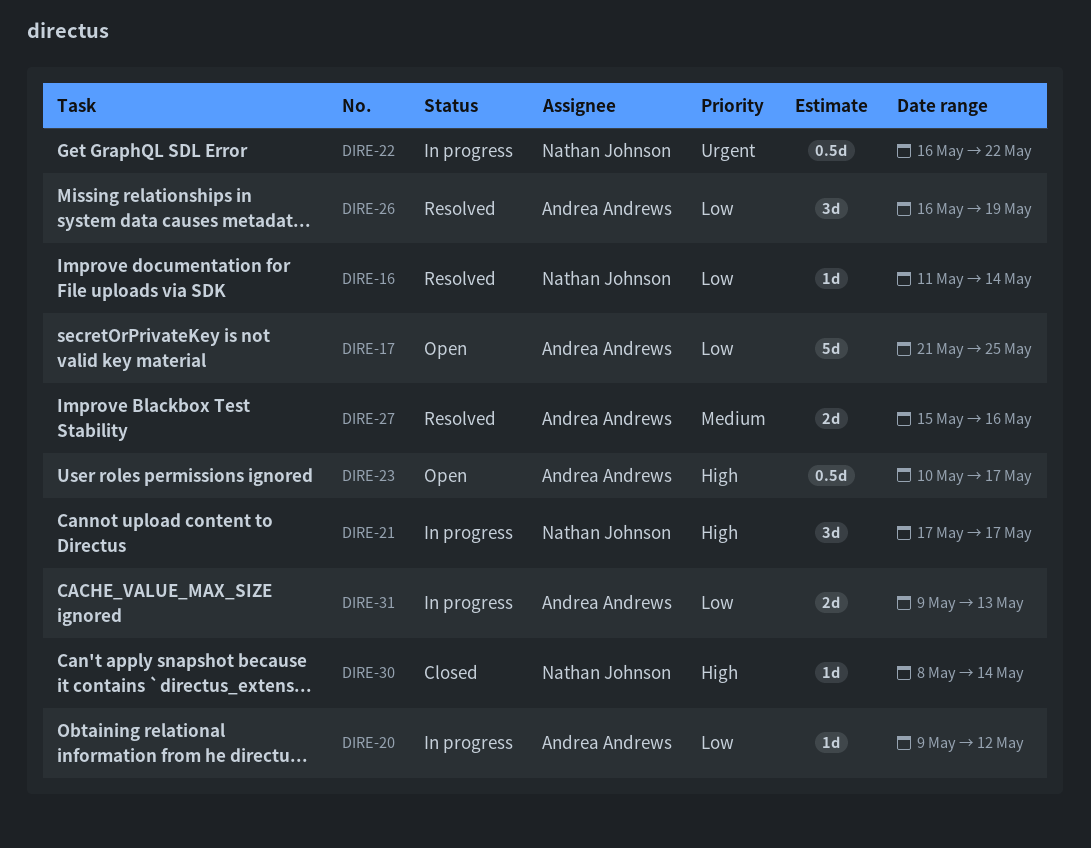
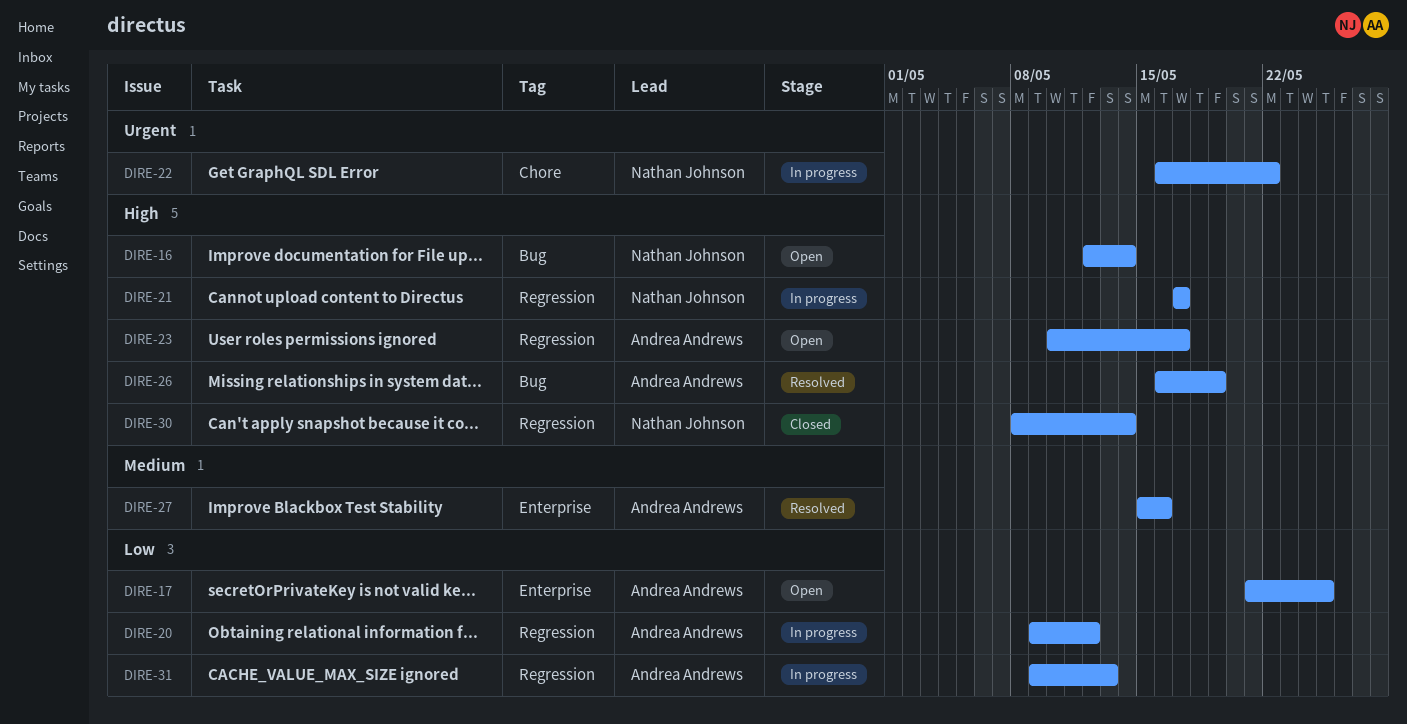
DIRE-16, status: Resolved -> Open
DIRE-16, priority: Low -> High
DIRE-16, start: May 11 -> May 12
DIRE-26, priority: Low -> High

